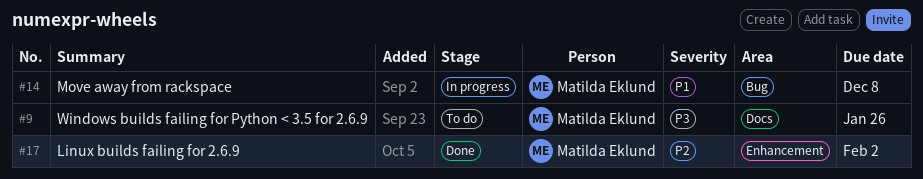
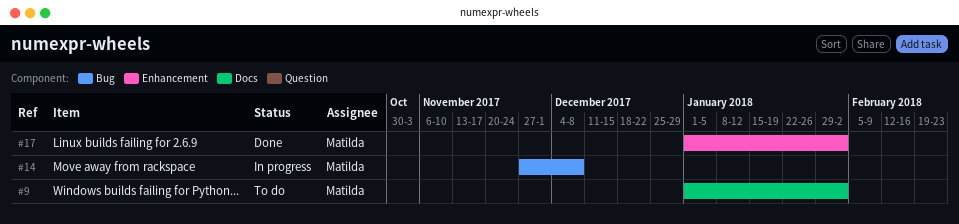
#9, due: Jan 26 -> Feb 2

